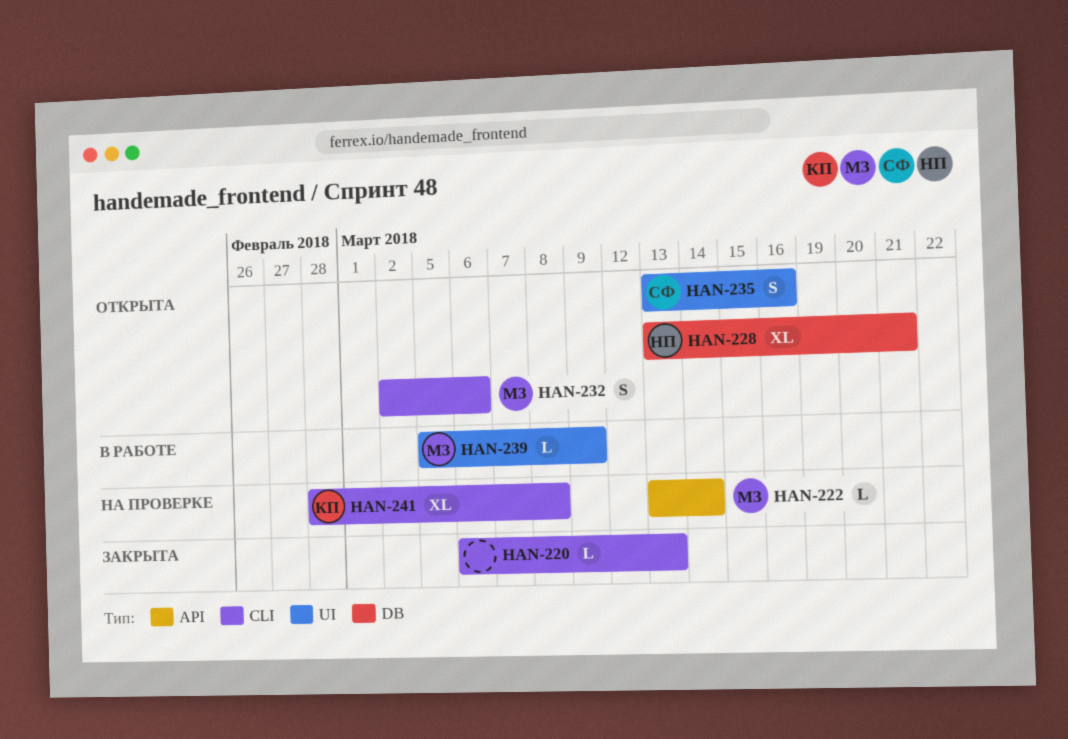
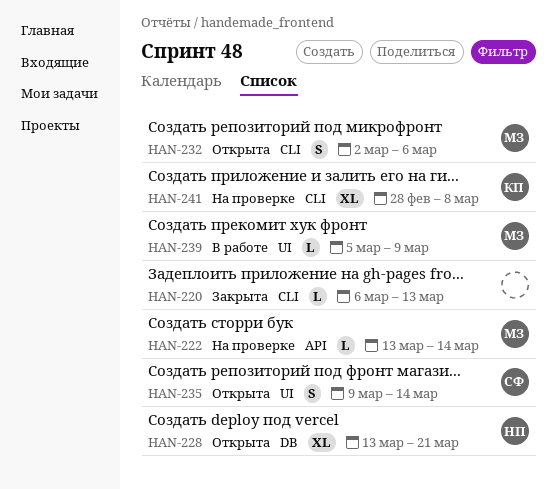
HAN-235, start: Mar 13 -> Mar 9
HAN-235, due: Mar 16 -> Mar 14

